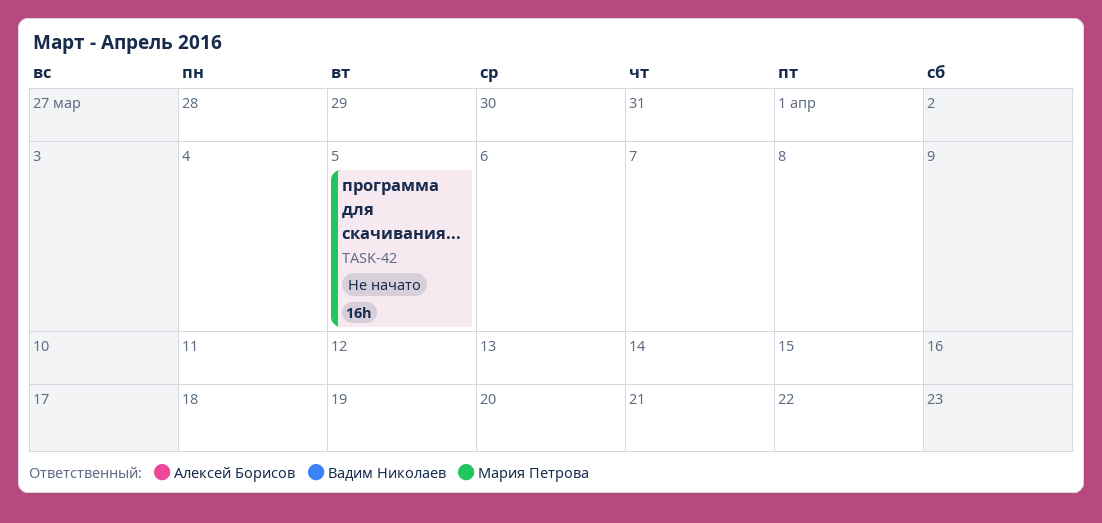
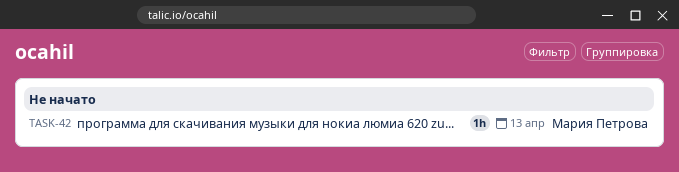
TASK-42, estimate: 16h -> 1h
TASK-42, due: Apr 5 -> Apr 13

